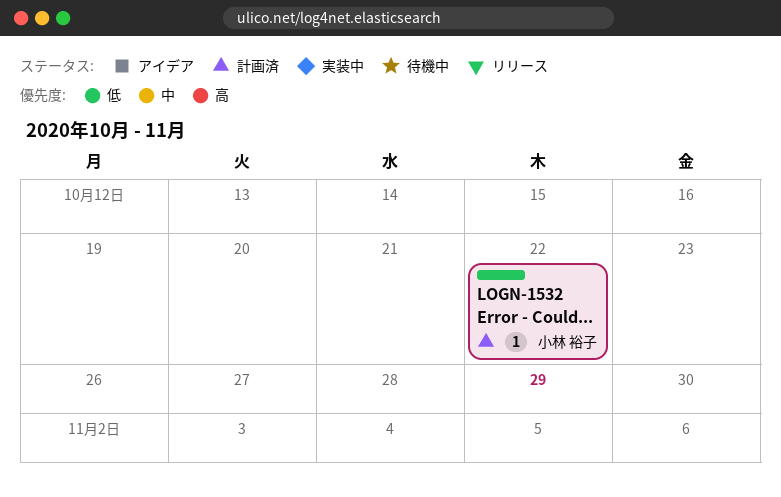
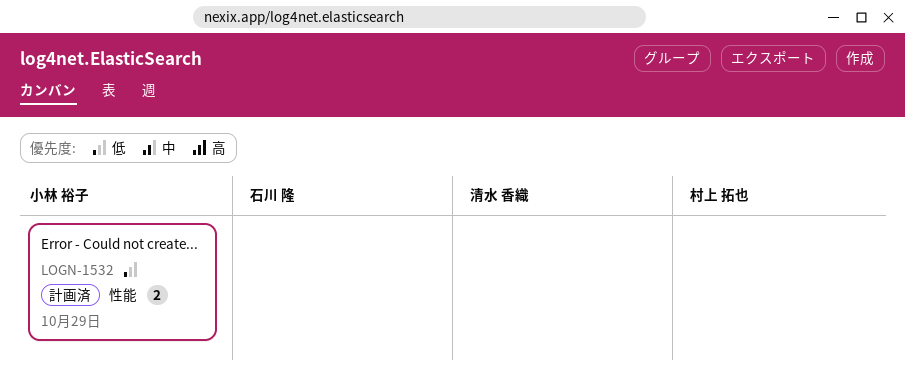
LOGN-1532, estimate: 1 -> 2
LOGN-1532, due: Oct 22 -> Oct 29

